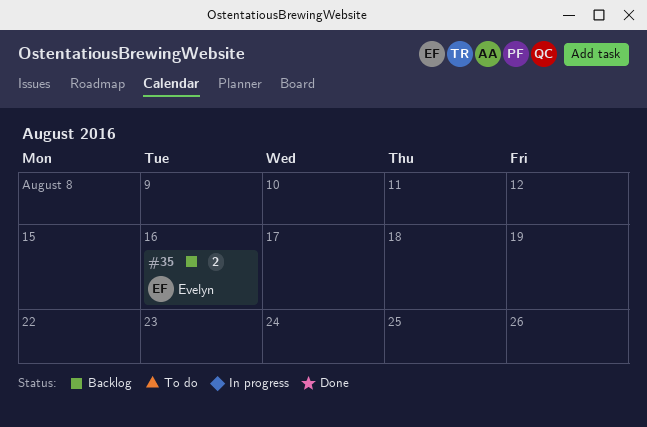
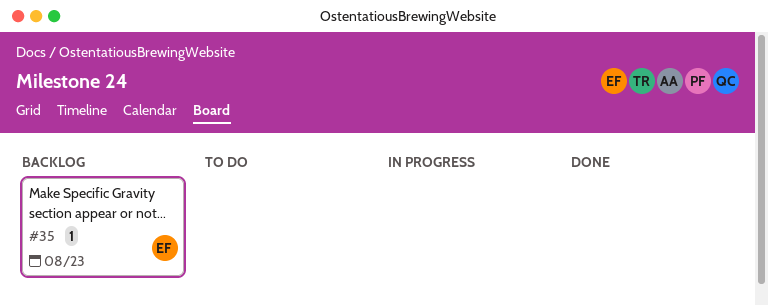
#35, estimate: 2 -> 1
#35, due: Aug 16 -> Aug 23

